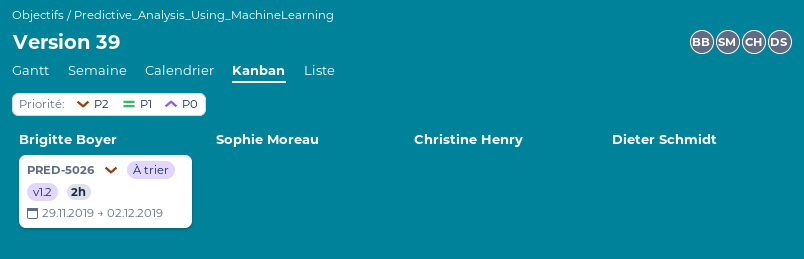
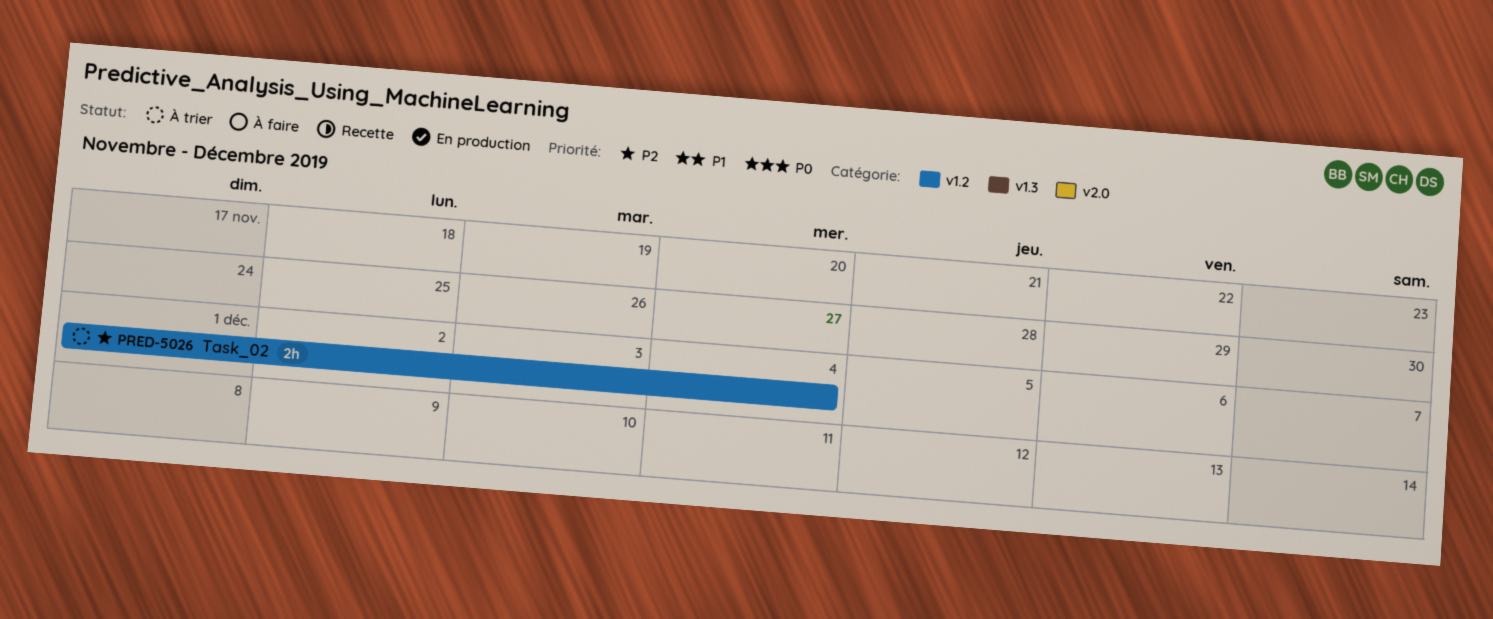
PRED-5026, start: Nov 29 -> Dec 1
PRED-5026, due: Dec 2 -> Dec 4

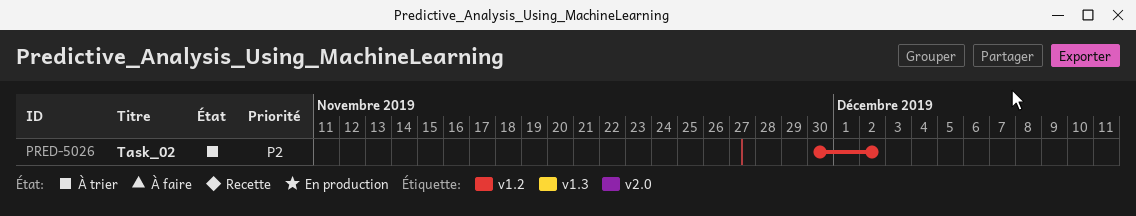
PRED-5026, start: Dec 1 -> Nov 30
PRED-5026, due: Dec 4 -> Dec 2

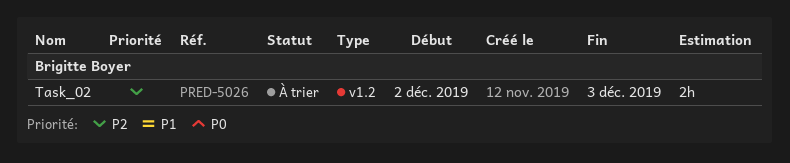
PRED-5026, start: Nov 30 -> Dec 2
PRED-5026, due: Dec 2 -> Dec 3

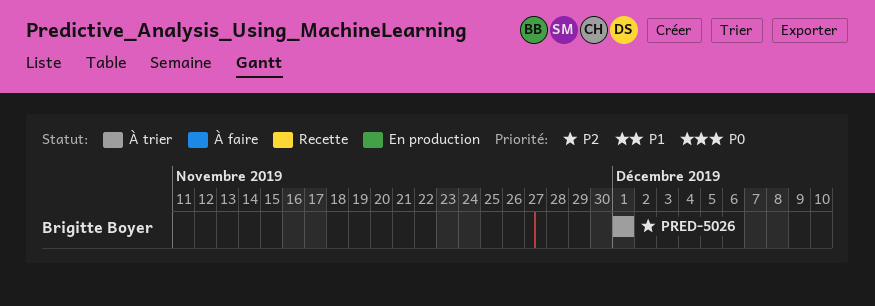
PRED-5026, start: Dec 2 -> Dec 1
PRED-5026, due: Dec 3 -> Dec 1

